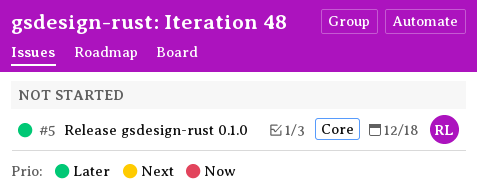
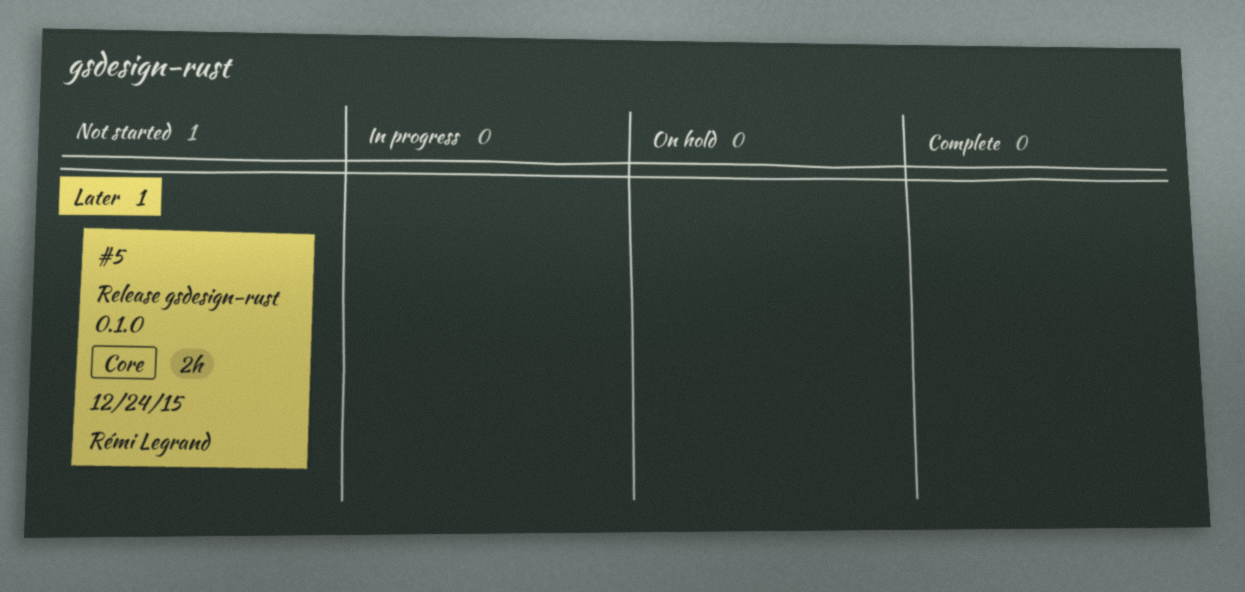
#5, due: Dec 18 -> Dec 24

